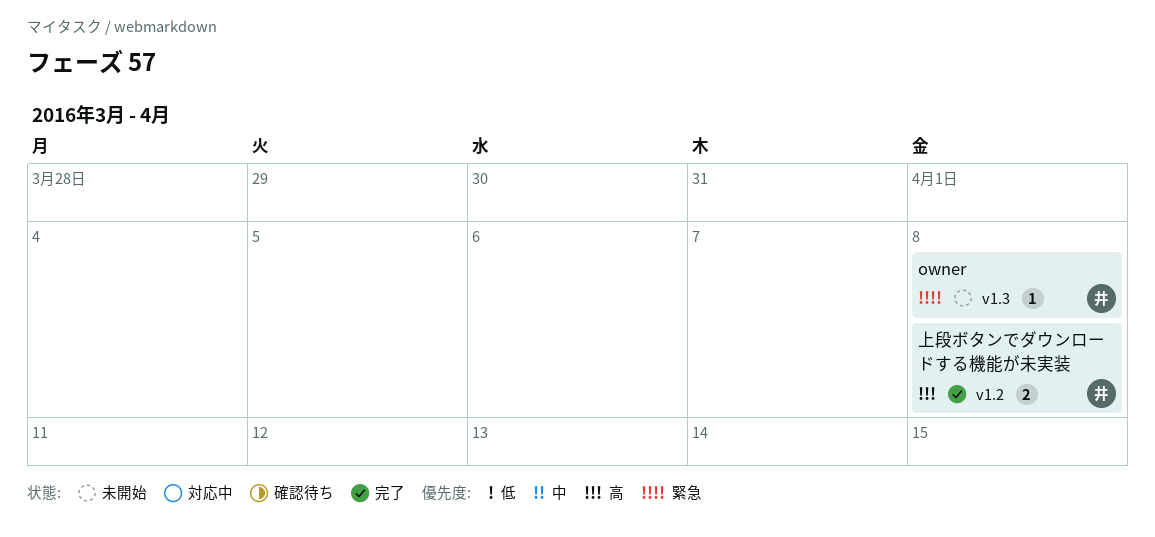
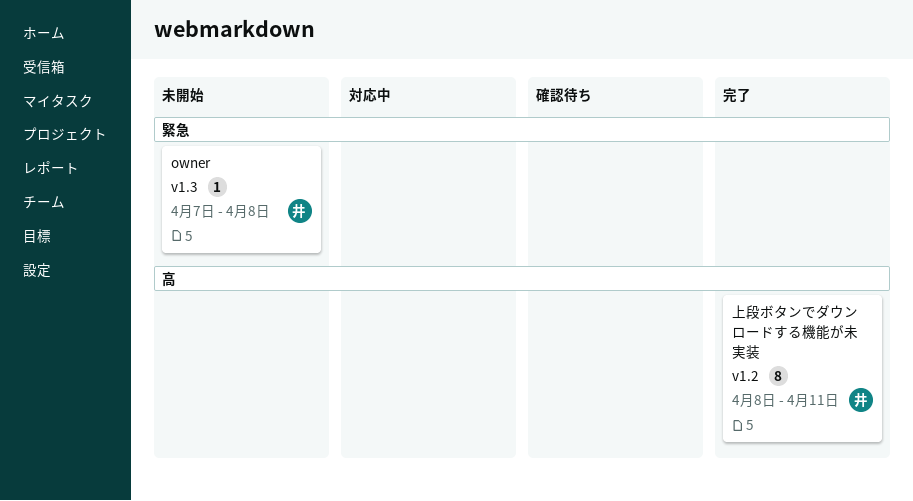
上段ボタンでダウンロードする機能が未実装, estimate: 2 -> 8
上段ボタンでダウンロードする機能が未実装, due: Apr 8 -> Apr 11

